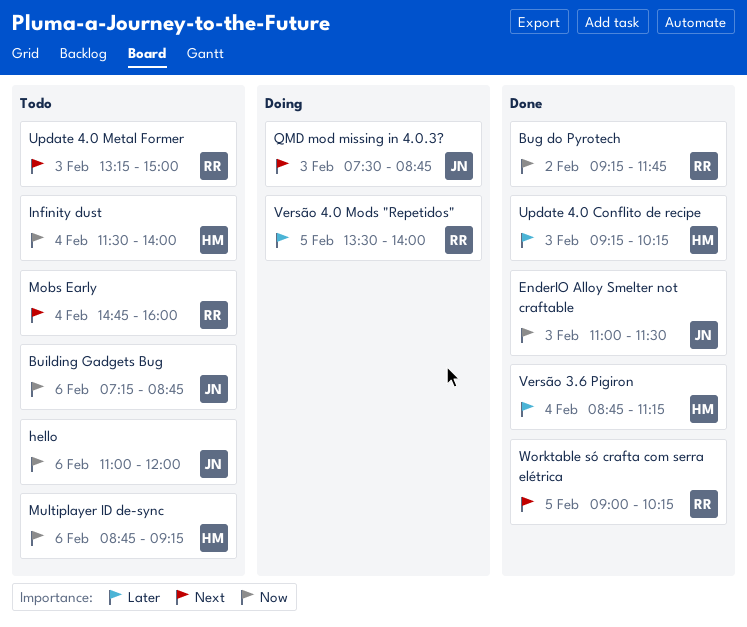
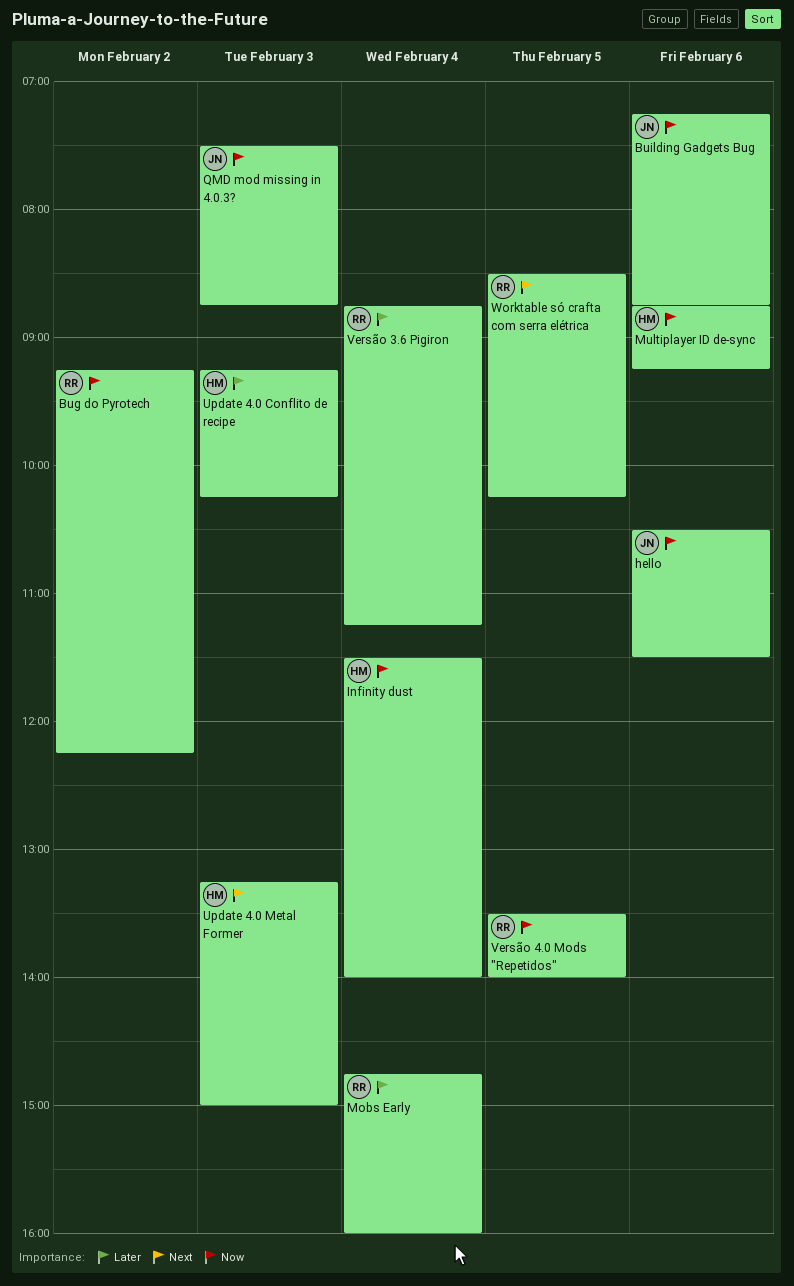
Bug do Pyrotech, ends: 11:45 -> 12:15
EnderIO Alloy Smelter not craftable: present -> none
hello, begins: 11:00 -> 10:30
hello, ends: 12:00 -> 11:30
Mobs Early, priority: Next -> Later
QMD mod missing in 4.0.3?, priority: Next -> Now
Update 4.0 Metal Former, owner: RR -> HM
Versão 3.6 Pigiron, owner: HM -> RR
Versão 4.0 Mods "Repetidos", priority: Later -> Now
Worktable só crafta com serra elétrica, begins: 09:00 -> 08:30

